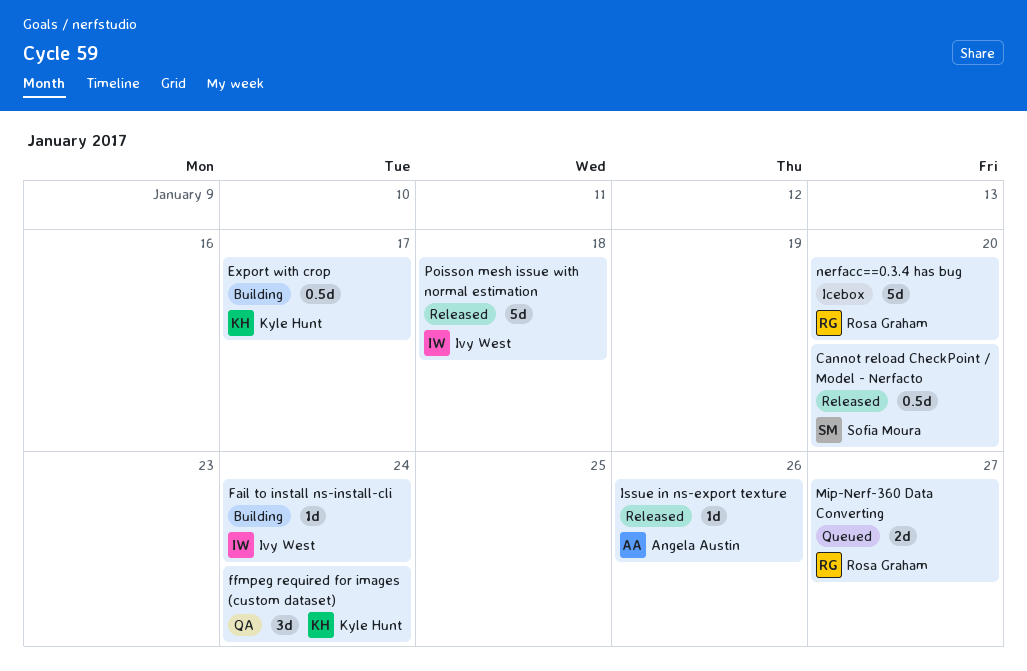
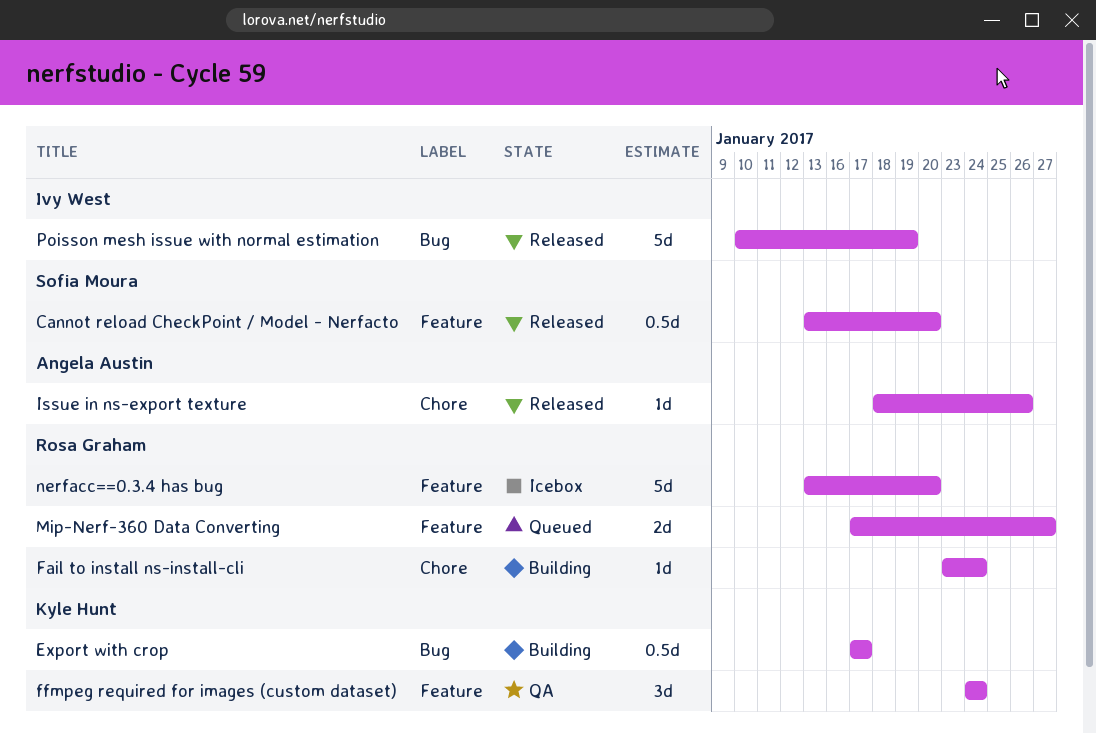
Fail to install ns-install-cli, owner: Ivy West -> Rosa Graham
Poisson mesh issue with normal estimation, due: Jan 18 -> Jan 19

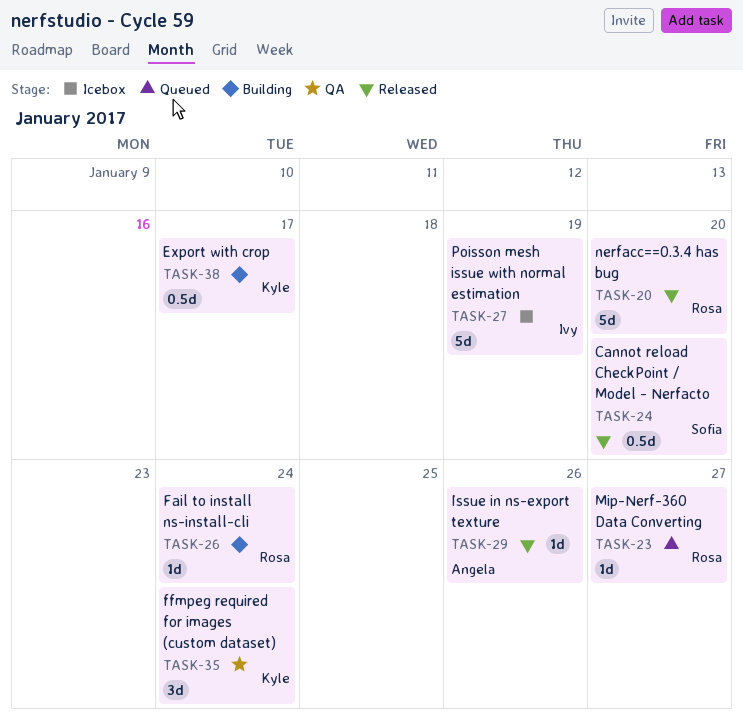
Mip-Nerf-360 Data Converting, estimate: 2d -> 1d
nerfacc==0.3.4 has bug, status: Icebox -> Released
Poisson mesh issue with normal estimation, status: Released -> Icebox

